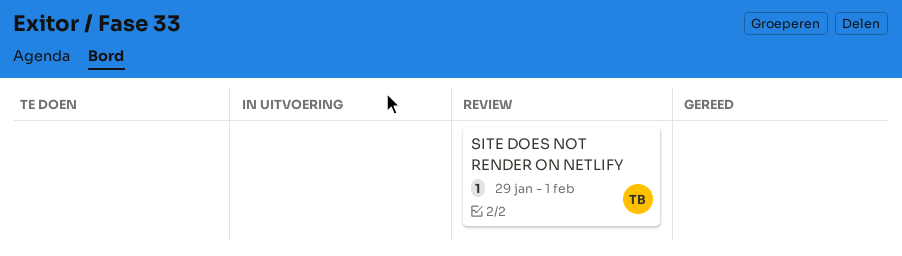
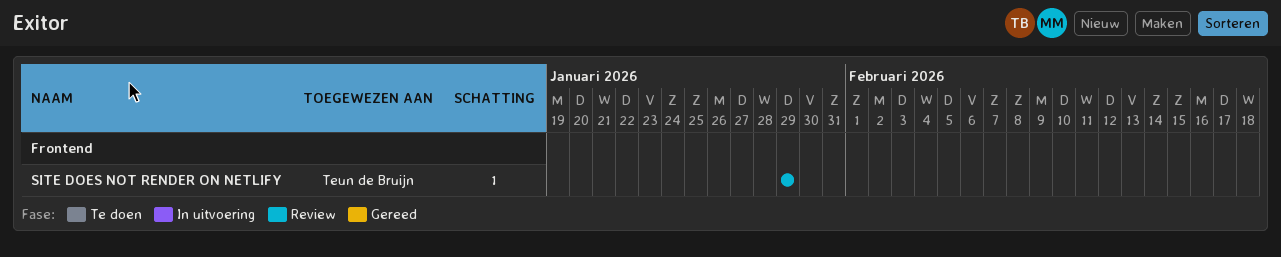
SITE DOES NOT RENDER ON NETLIFY, due: Feb 1 -> Jan 29

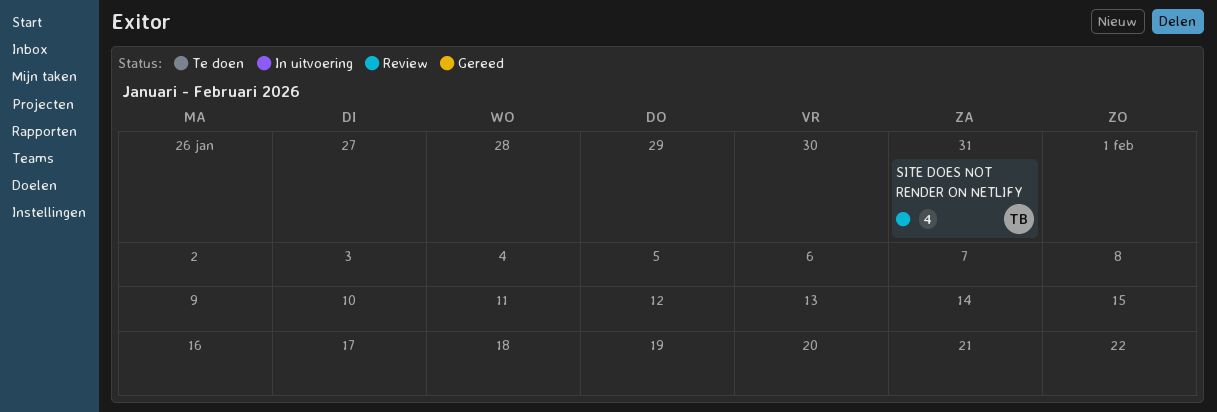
SITE DOES NOT RENDER ON NETLIFY, estimate: 1 -> 4
SITE DOES NOT RENDER ON NETLIFY, due: Jan 29 -> Jan 31

